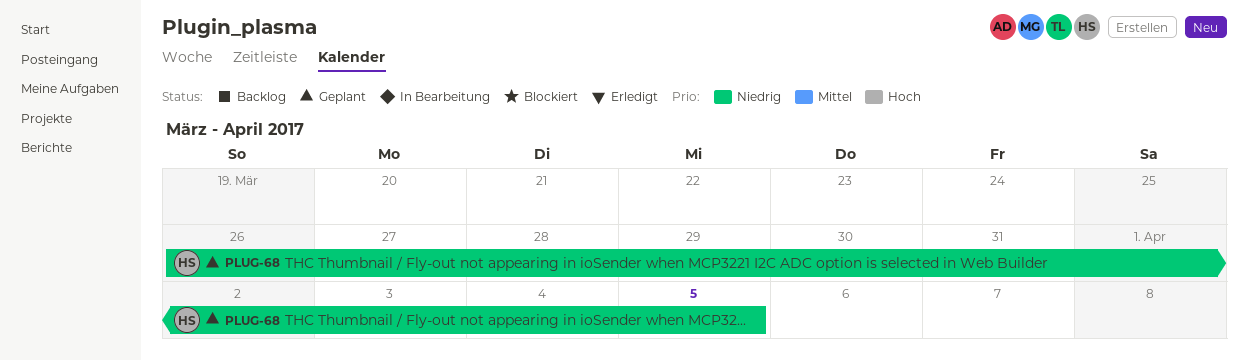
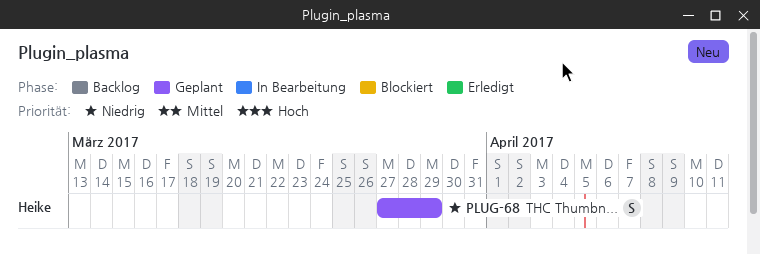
PLUG-68, start: Mar 26 -> Mar 27
PLUG-68, due: Apr 5 -> Mar 29

